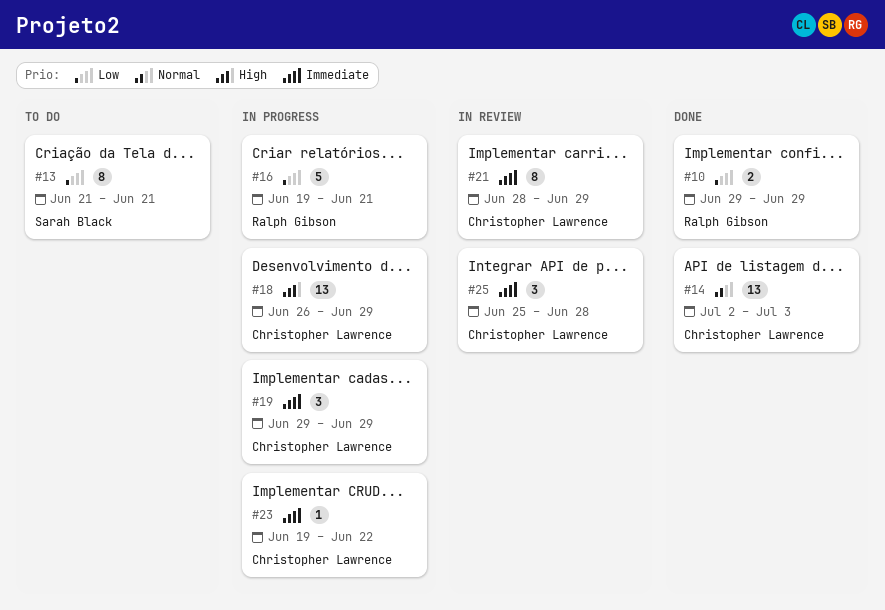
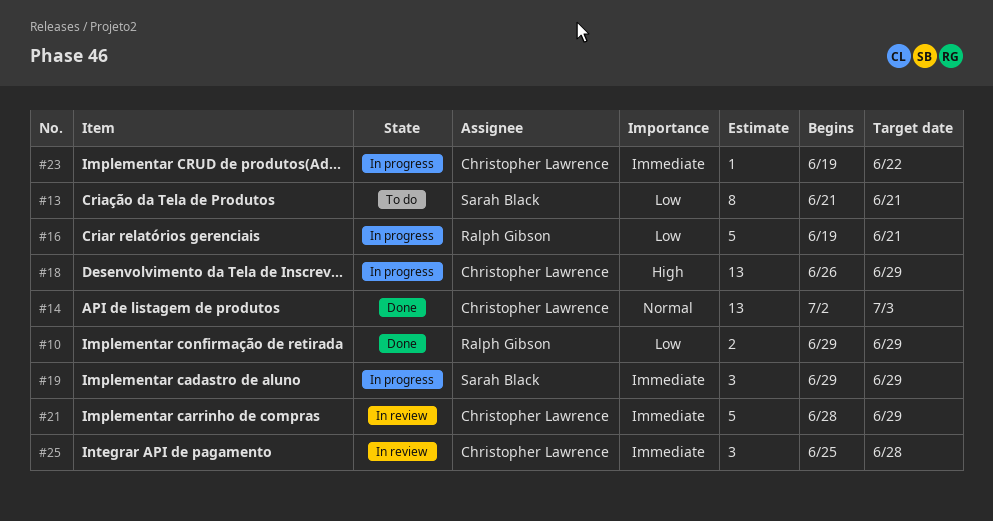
#19, owner: Christopher Lawrence -> Sarah Black
#21, estimate: 8 -> 5

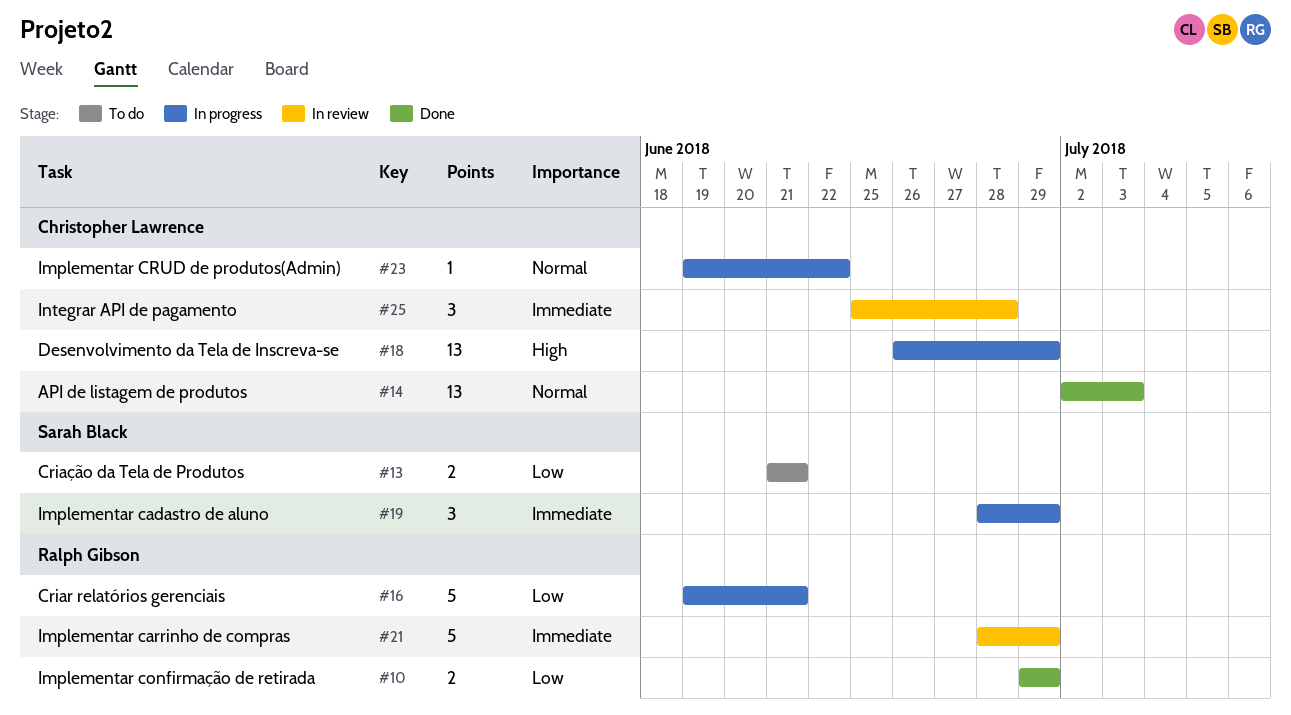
#13, estimate: 8 -> 2
#19, start: Jun 29 -> Jun 28
#21, owner: Christopher Lawrence -> Ralph Gibson
#23, priority: Immediate -> Normal

